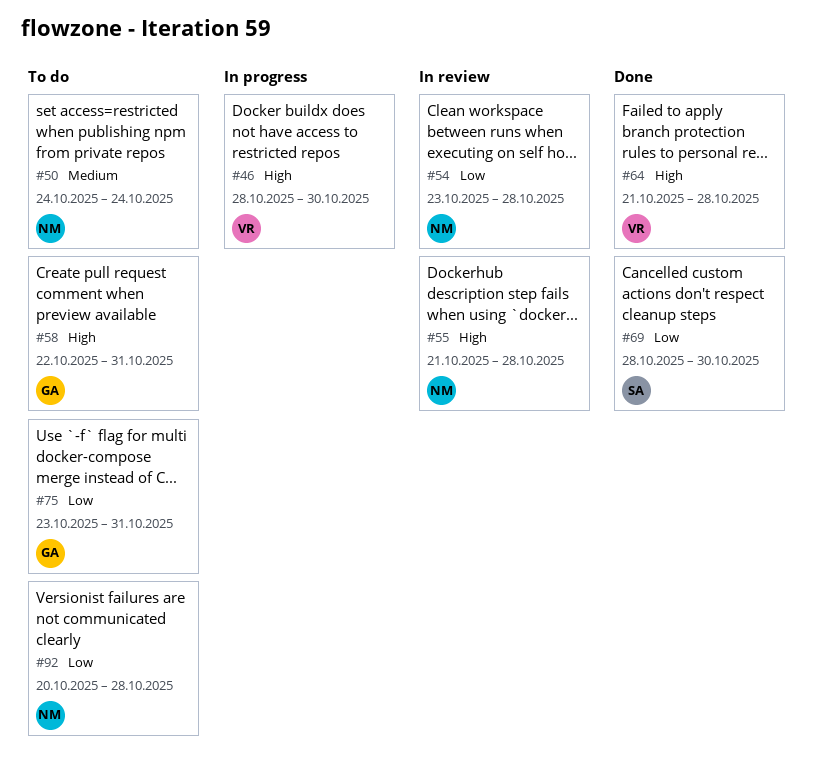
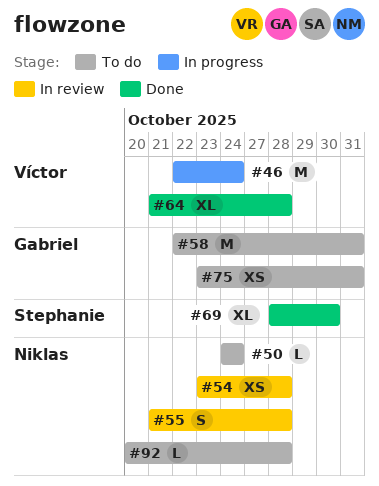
#46, start: Oct 28 -> Oct 22
#46, due: Oct 30 -> Oct 24

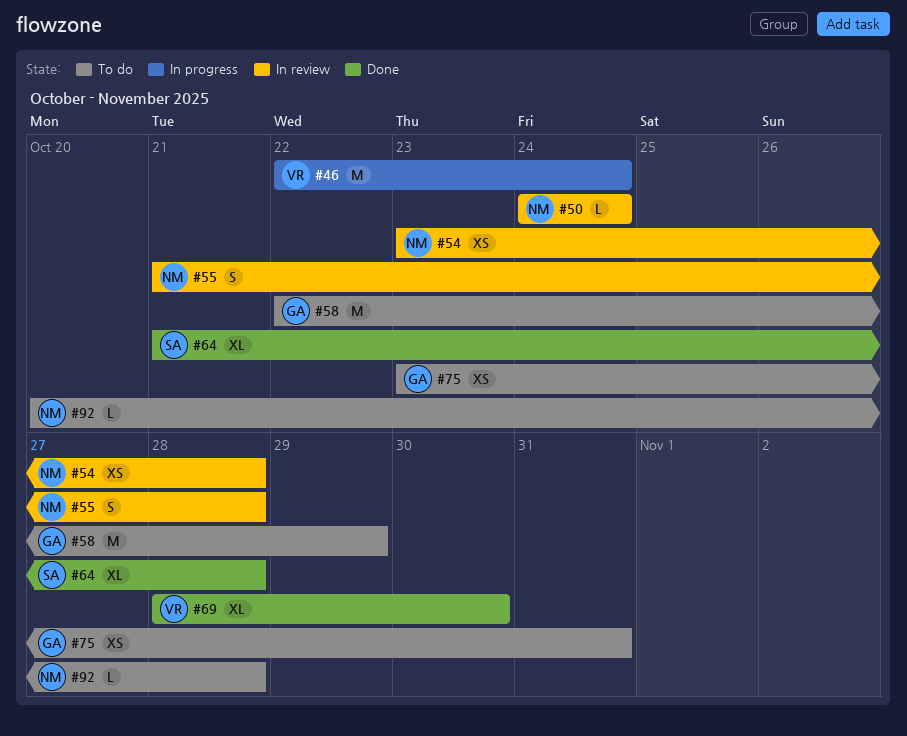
#50, status: To do -> In review
#58, due: Oct 31 -> Oct 29
#64, owner: Víctor -> Stephanie
#69, owner: Stephanie -> Víctor

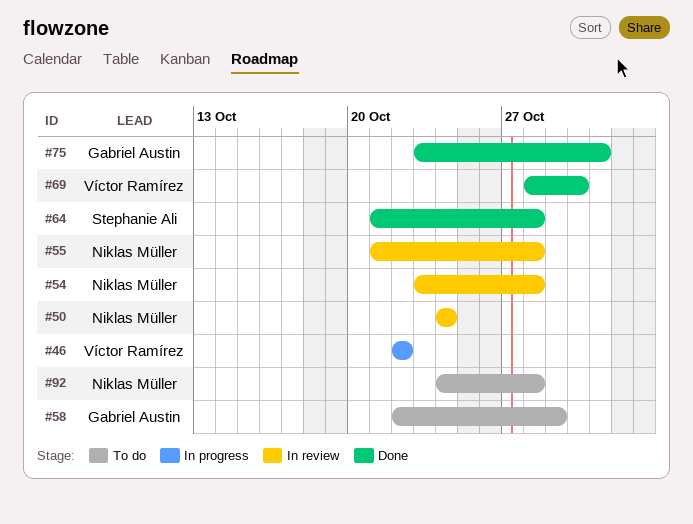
#46, due: Oct 24 -> Oct 22
#75, status: To do -> Done
#92, start: Oct 20 -> Oct 24

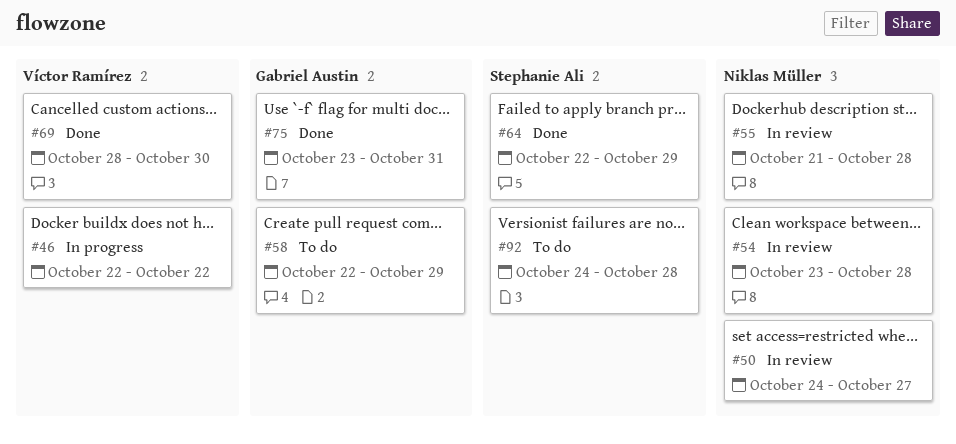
#50, due: Oct 24 -> Oct 27
#64, start: Oct 21 -> Oct 22
#64, due: Oct 28 -> Oct 29
#92, owner: Niklas Müller -> Stephanie Ali

